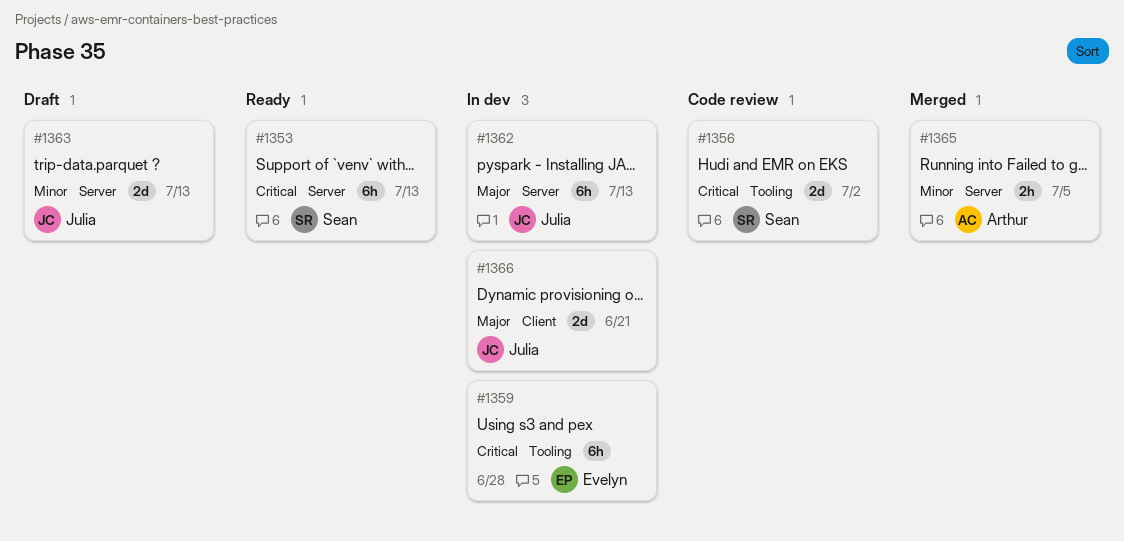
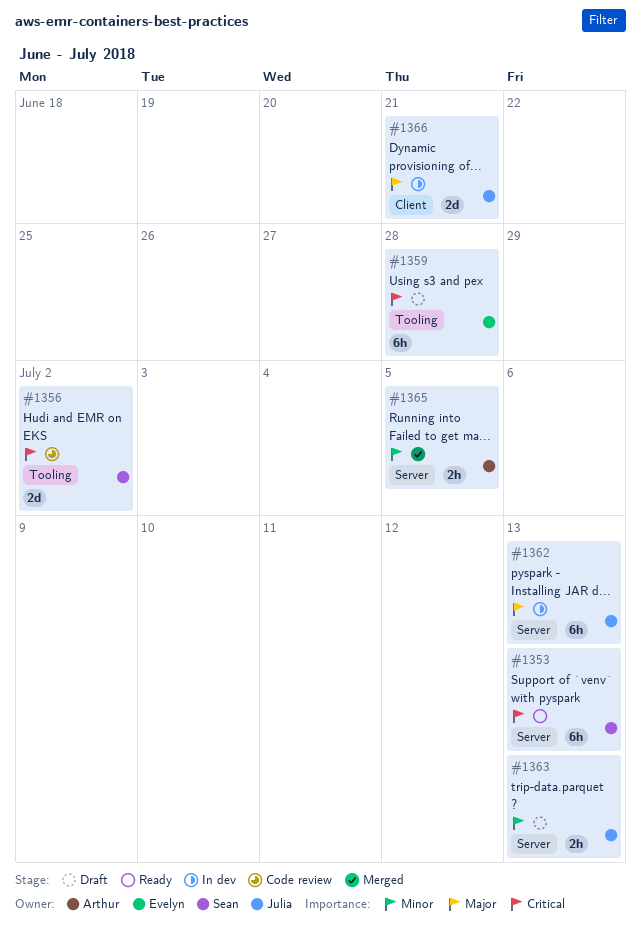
#1359, status: In dev -> Draft
#1363, estimate: 2d -> 2h

